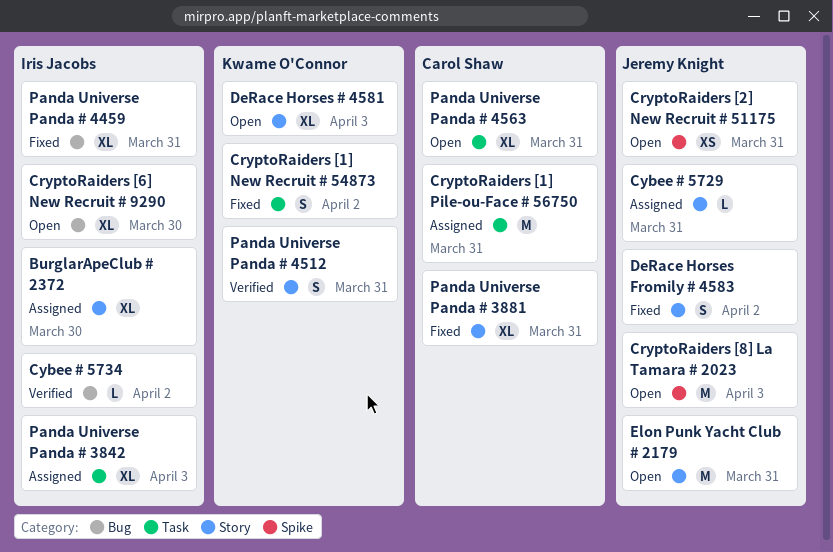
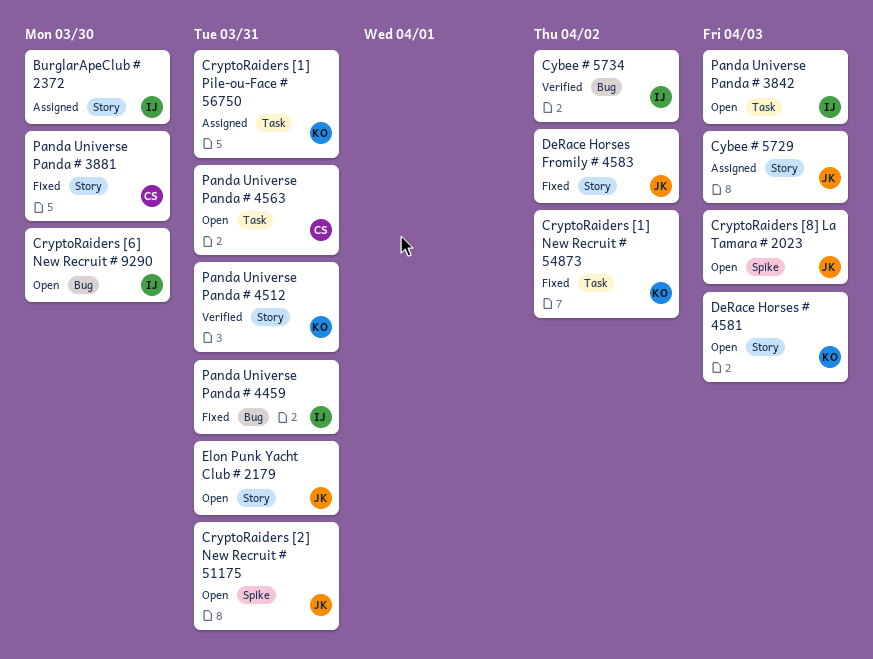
CryptoRaiders [1] Pile-ou-Face # 56750, owner: Carol Shaw -> Kwame O'Connor
Cybee # 5729, due: Mar 31 -> Apr 3
Panda Universe Panda # 3842, status: Assigned -> Open
Panda Universe Panda # 3881, due: Mar 31 -> Mar 30

